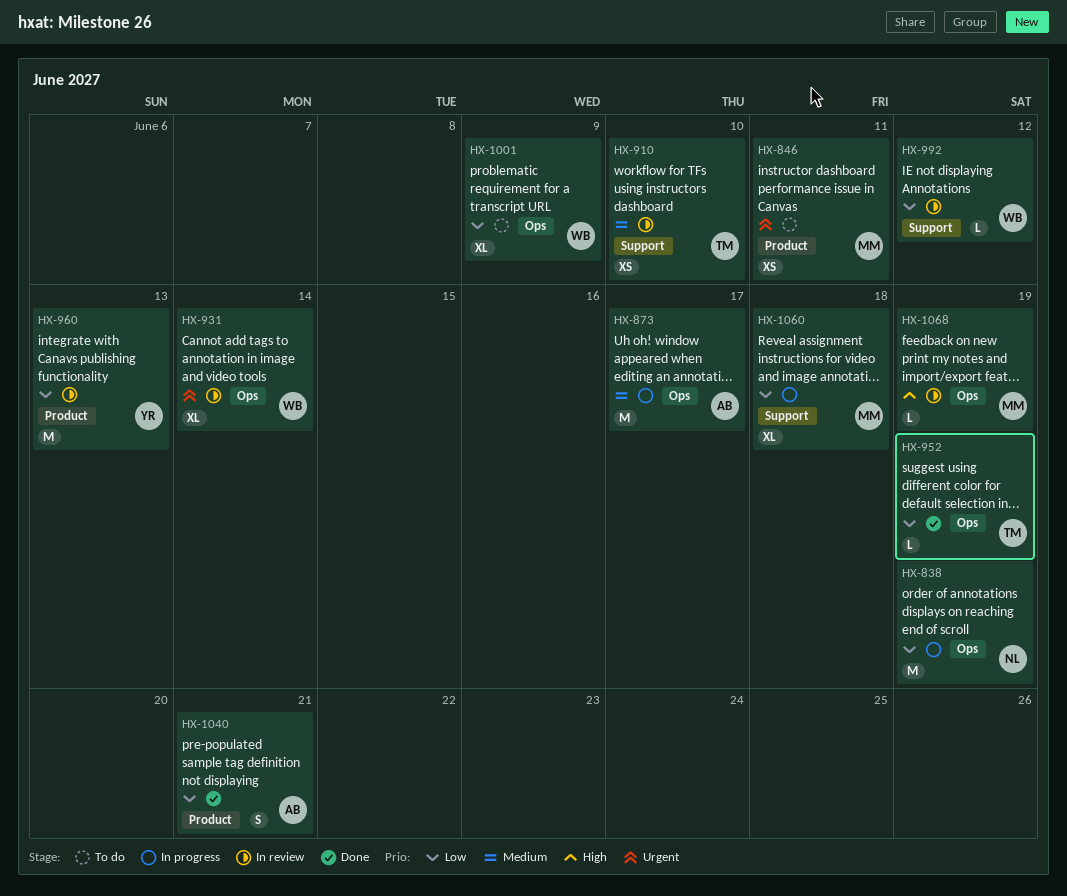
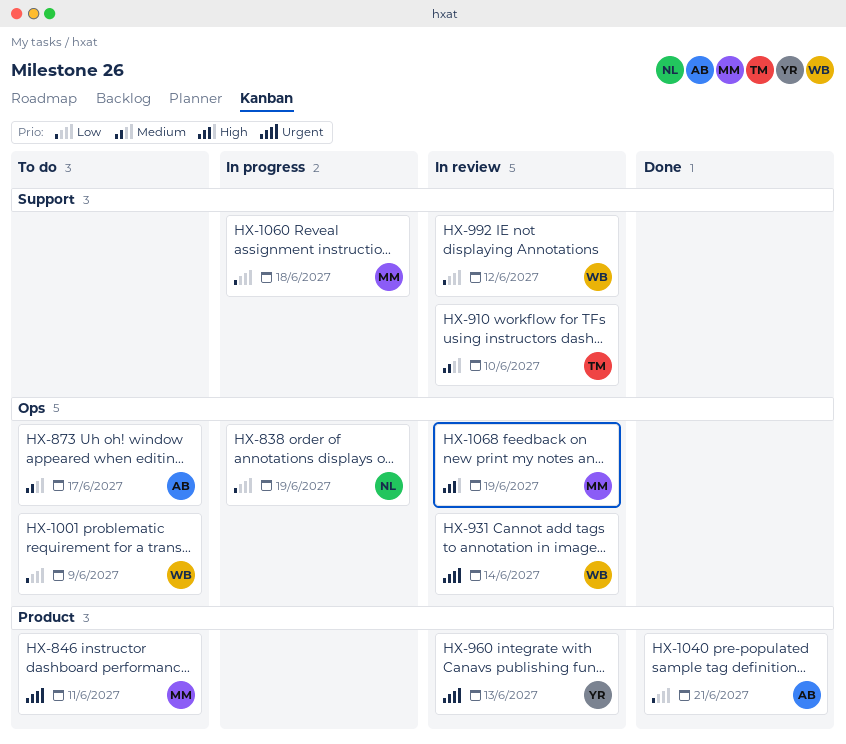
HX-873, status: In progress -> To do
HX-952: present -> none
HX-960, priority: Low -> Urgent

